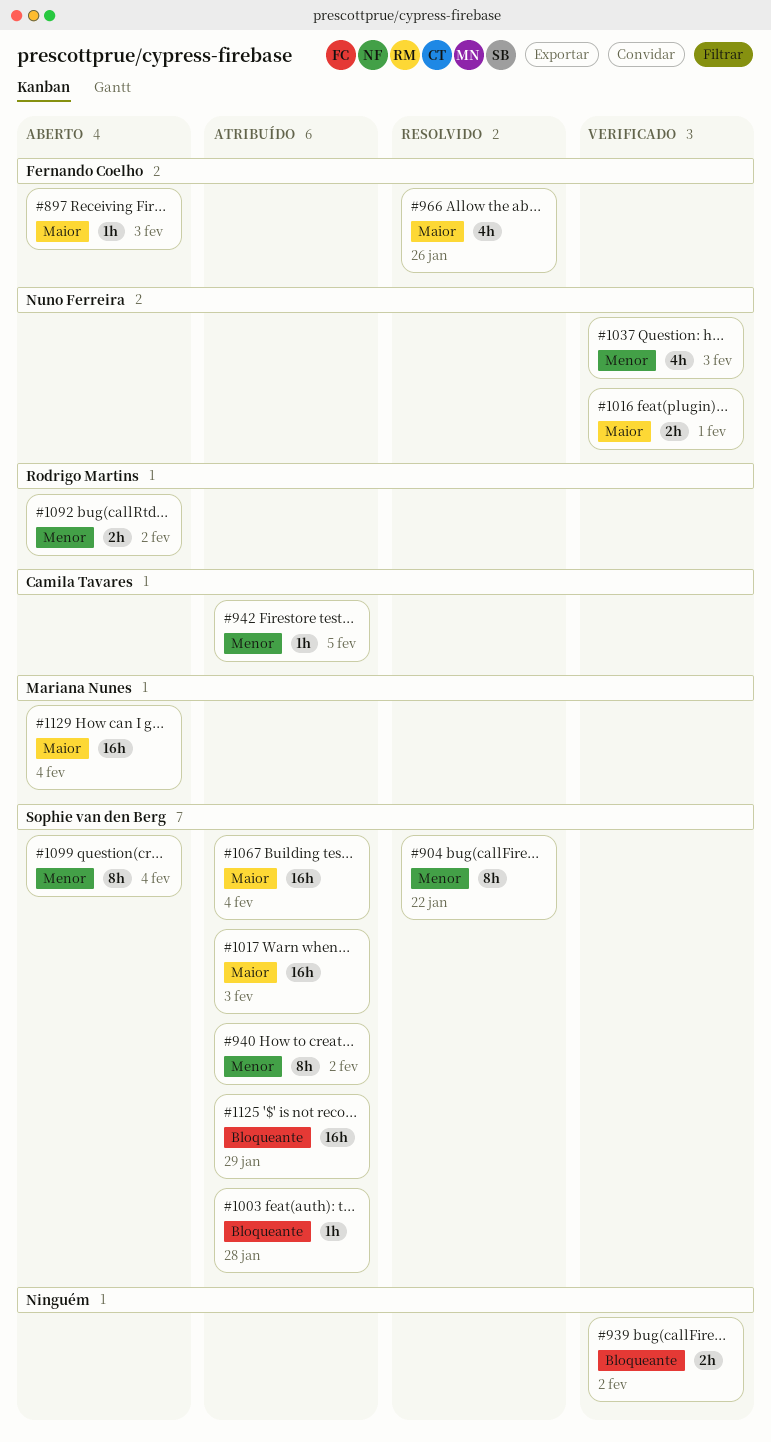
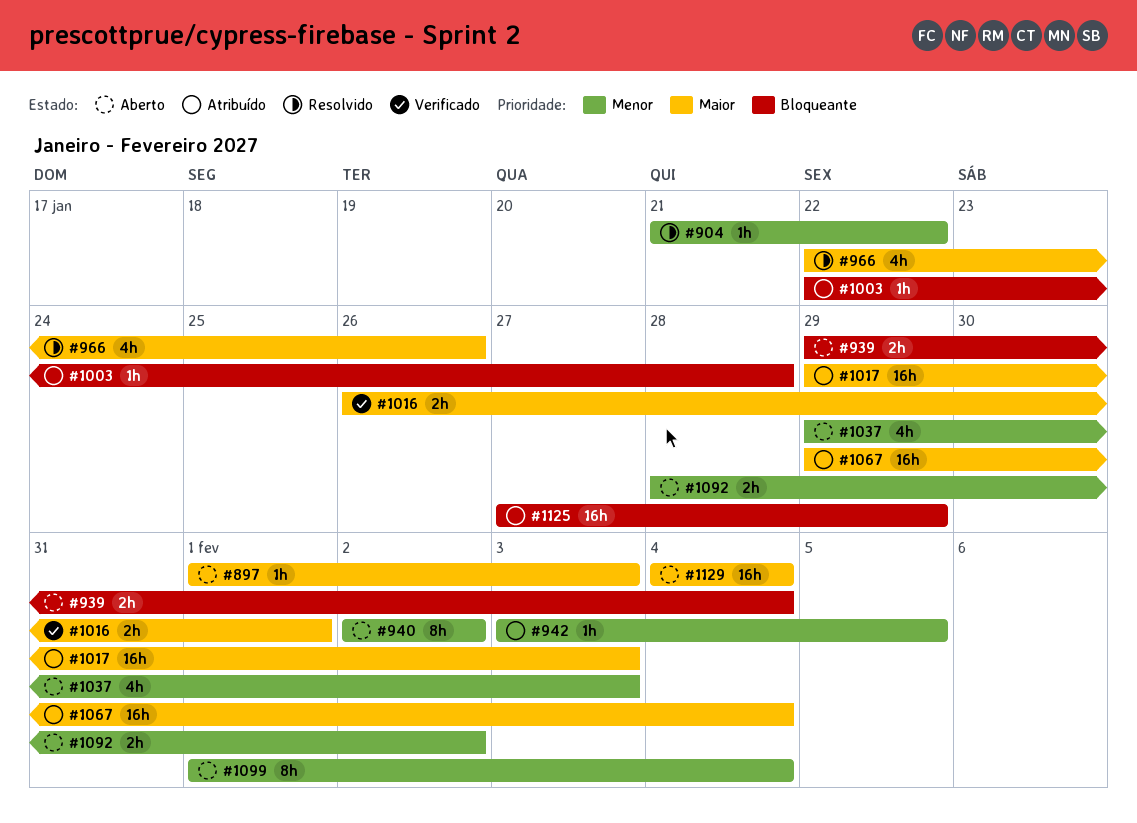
#904, estimate: 8h -> 1h
#939, status: Verificado -> Aberto
#939, due: Feb 2 -> Feb 4
#940, status: Atribuído -> Aberto
#1037, status: Verificado -> Aberto

